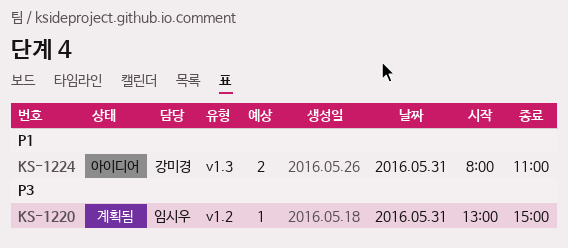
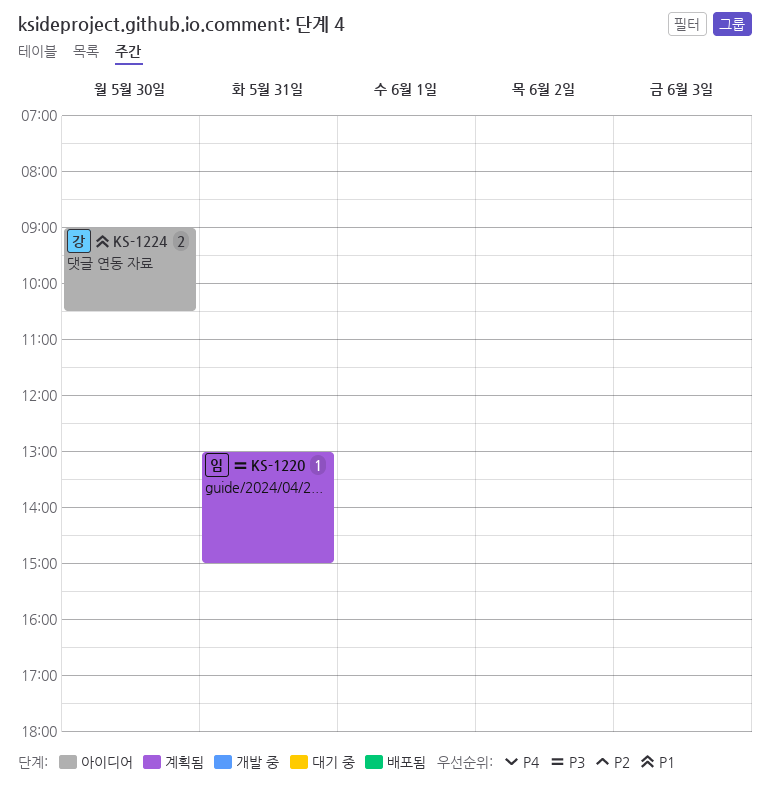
KS-1224, day: May 31 -> May 30
KS-1224, begins: 08:00 -> 09:00
KS-1224, ends: 11:00 -> 10:30

